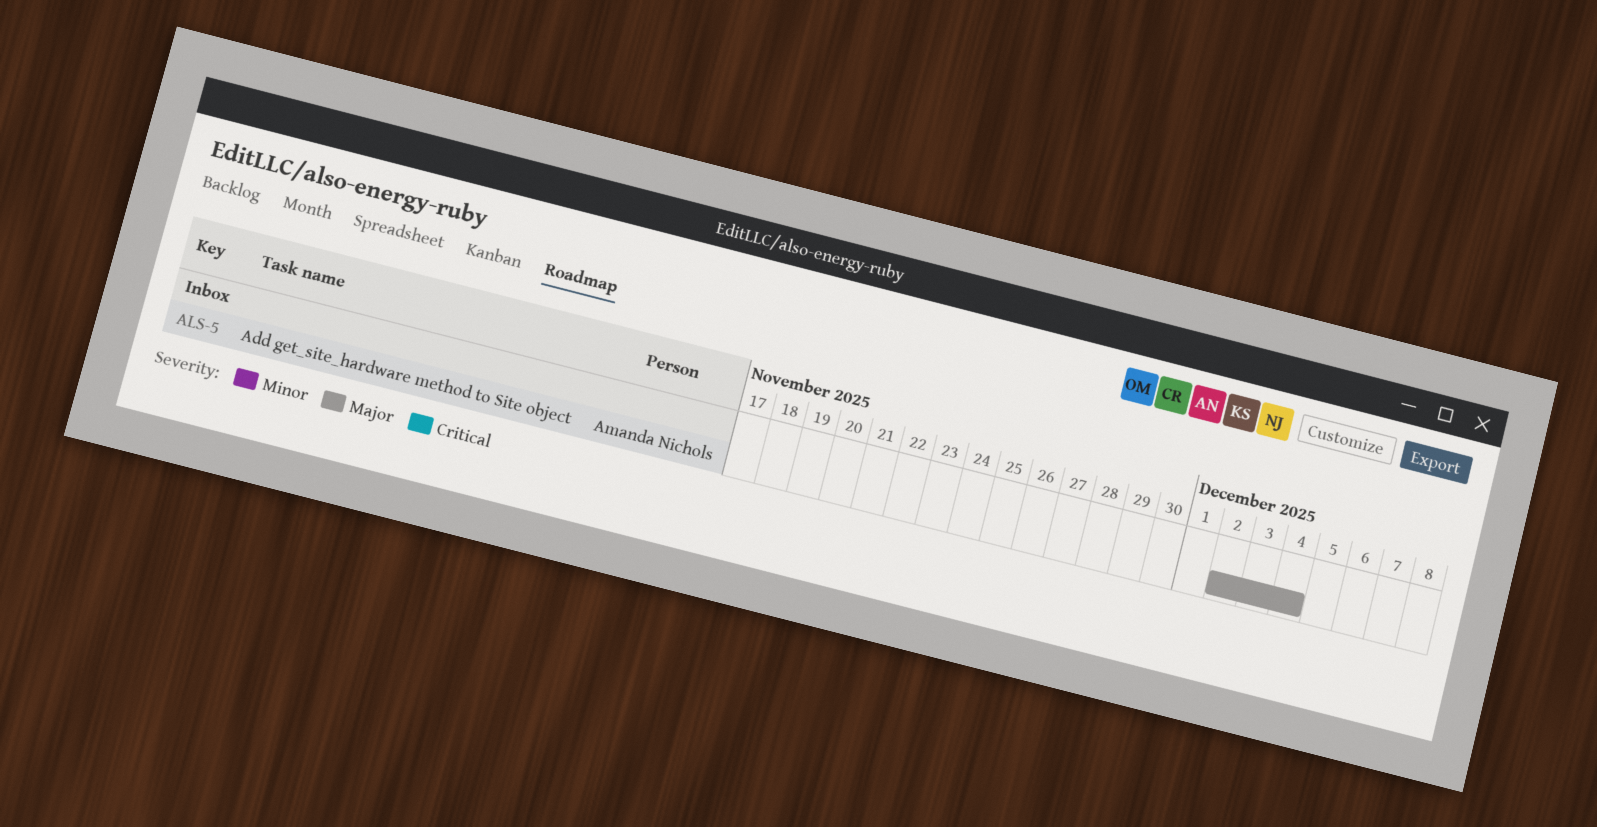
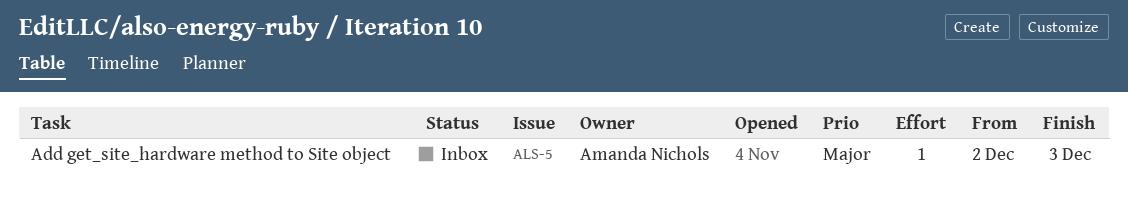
ALS-5, due: Dec 4 -> Dec 3

